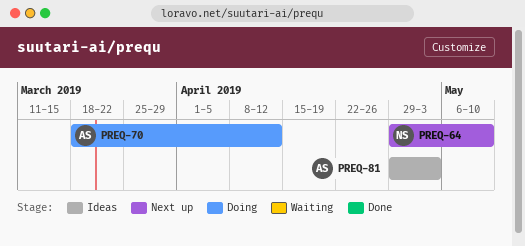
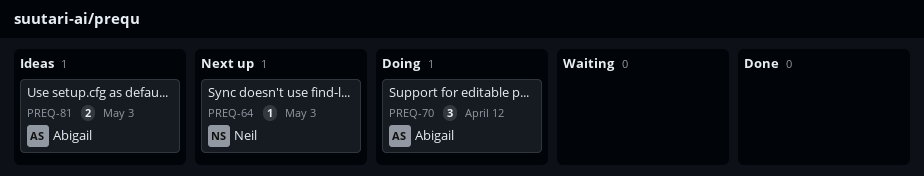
PREQ-64, due: May 10 -> May 3

